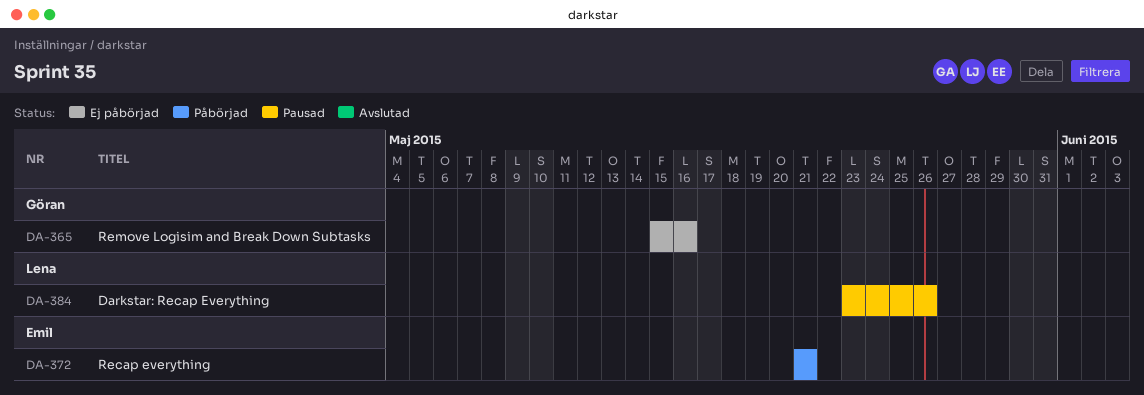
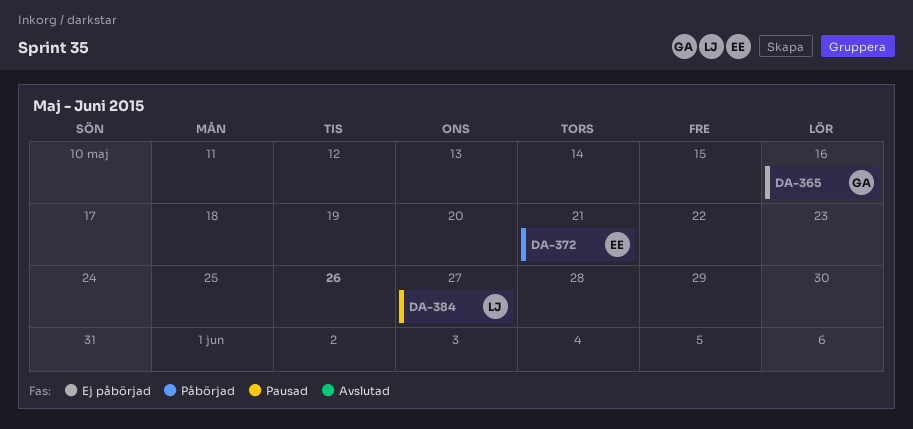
DA-384, due: May 26 -> May 27

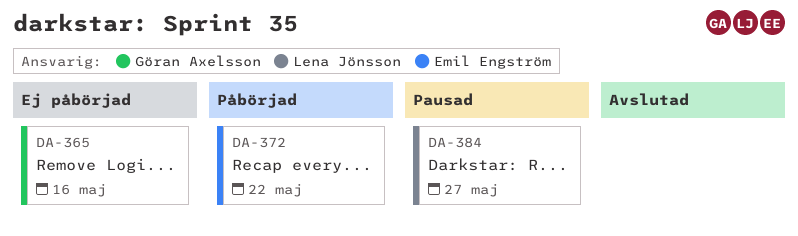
DA-372, due: May 21 -> May 22

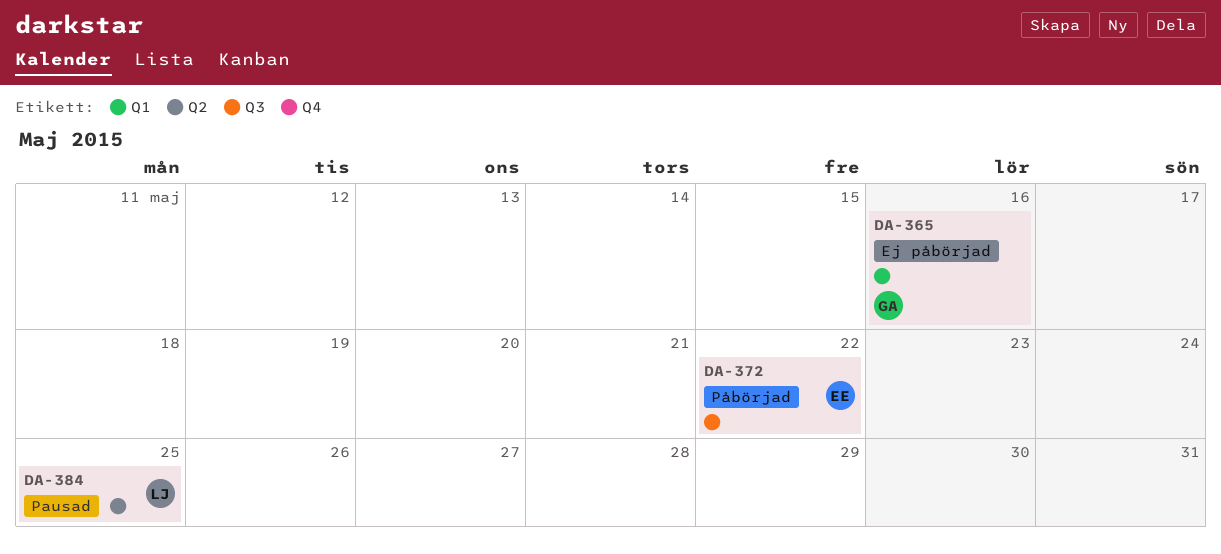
DA-384, due: May 27 -> May 25

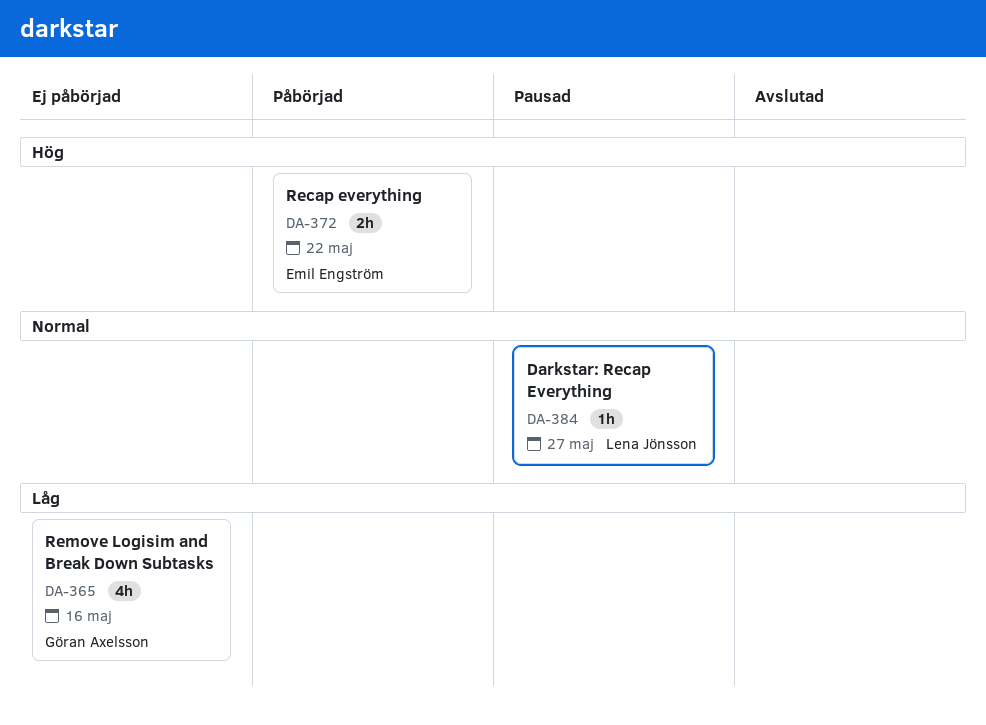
DA-384, due: May 25 -> May 27

